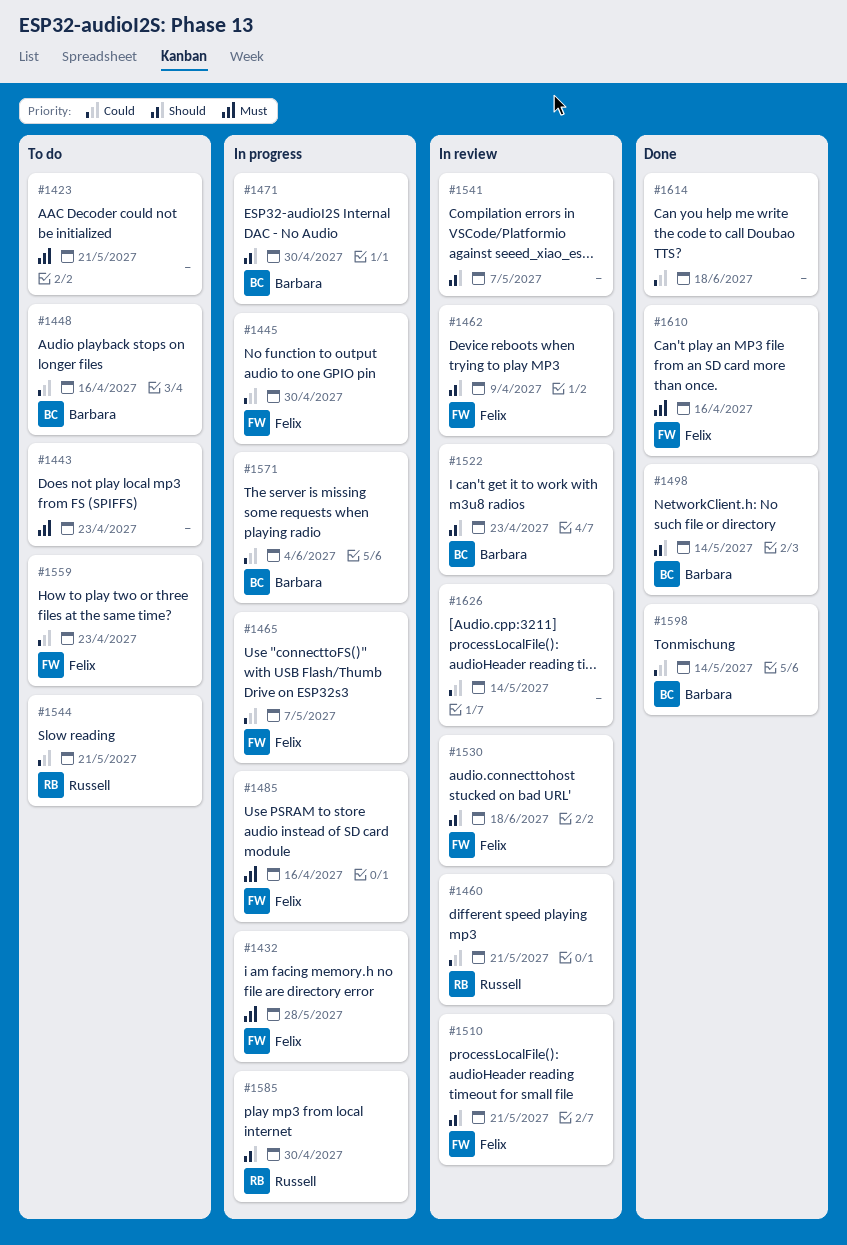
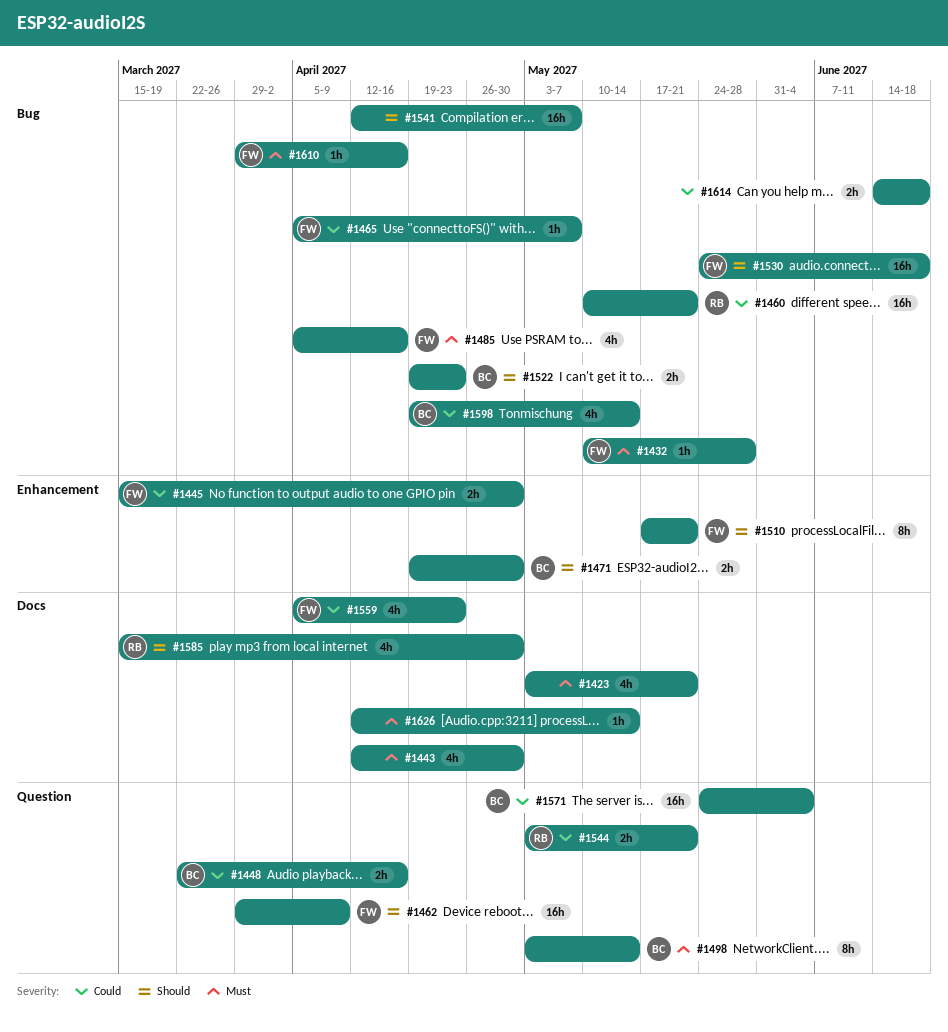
#1443, due: Apr 23 -> Apr 30
#1498, priority: Should -> Must
#1626, priority: Could -> Must

